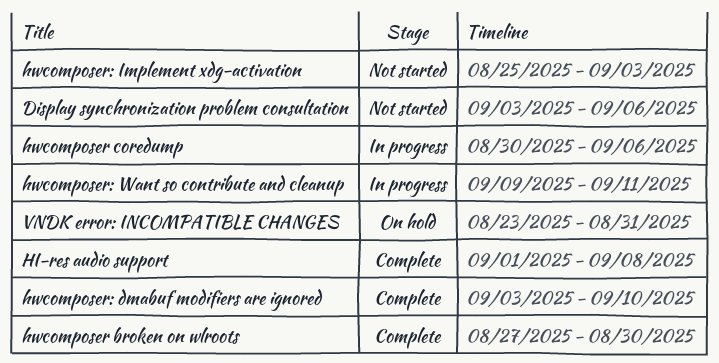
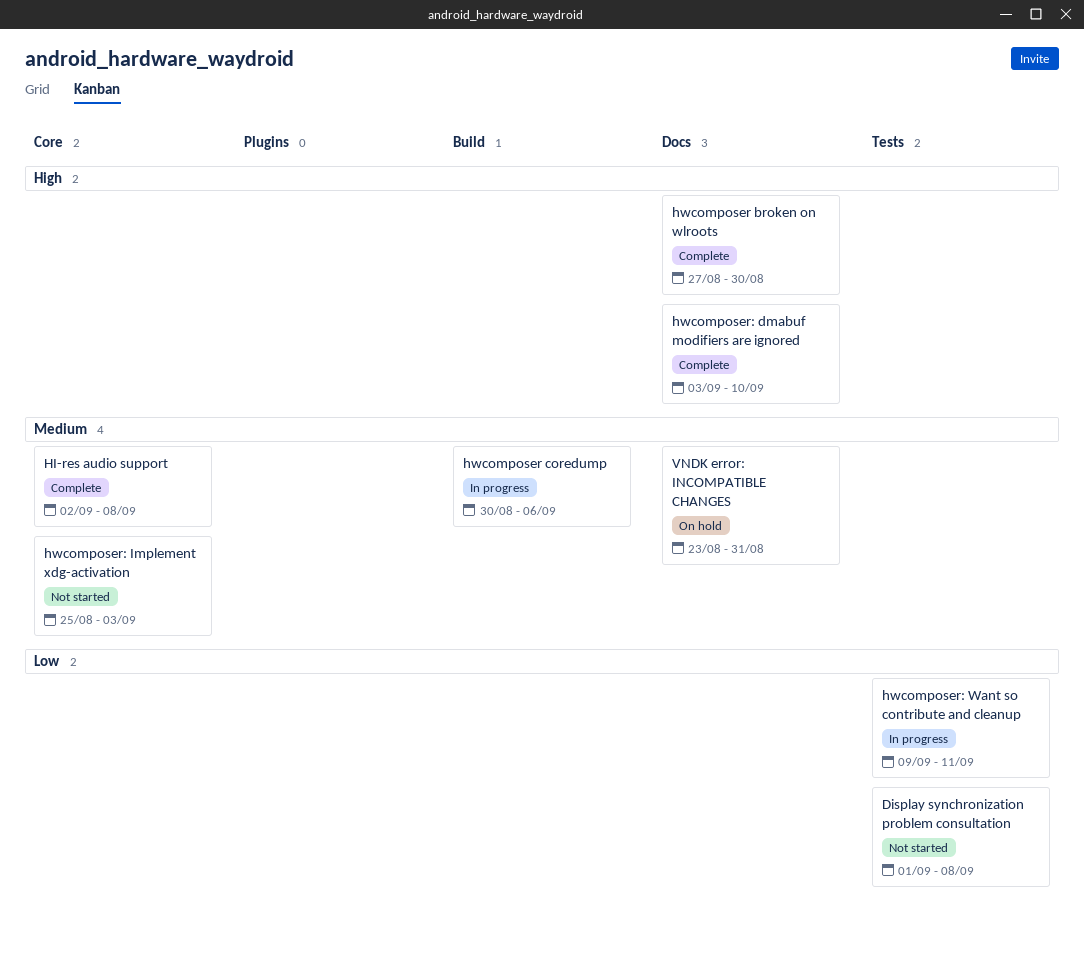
Display synchronization problem consultation, start: Sep 3 -> Sep 1
Display synchronization problem consultation, due: Sep 6 -> Sep 8
HI-res audio support, start: Sep 1 -> Sep 2

